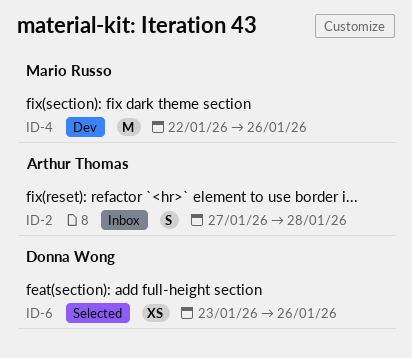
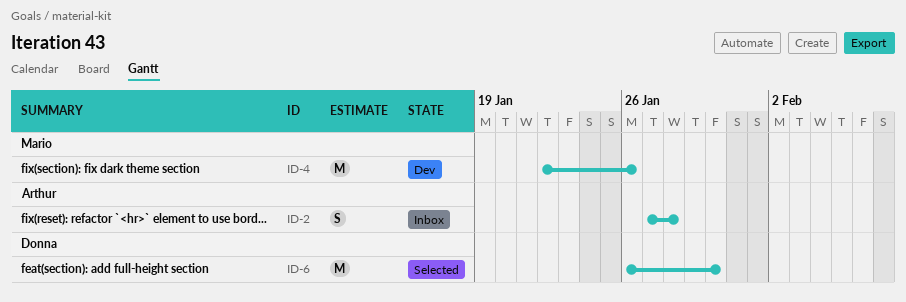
ID-6, estimate: XS -> M
ID-6, start: Jan 23 -> Jan 26
ID-6, due: Jan 26 -> Jan 30

